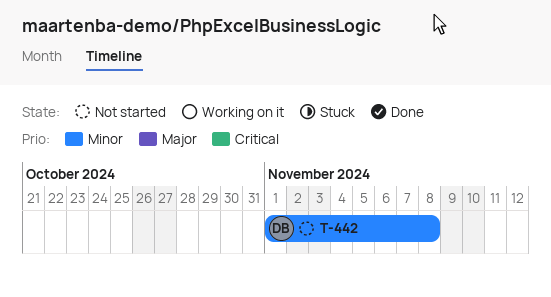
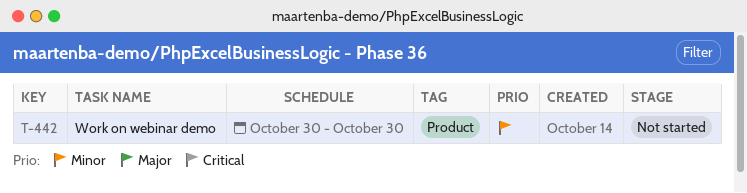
T-442, start: Nov 1 -> Oct 30
T-442, due: Nov 8 -> Oct 30

